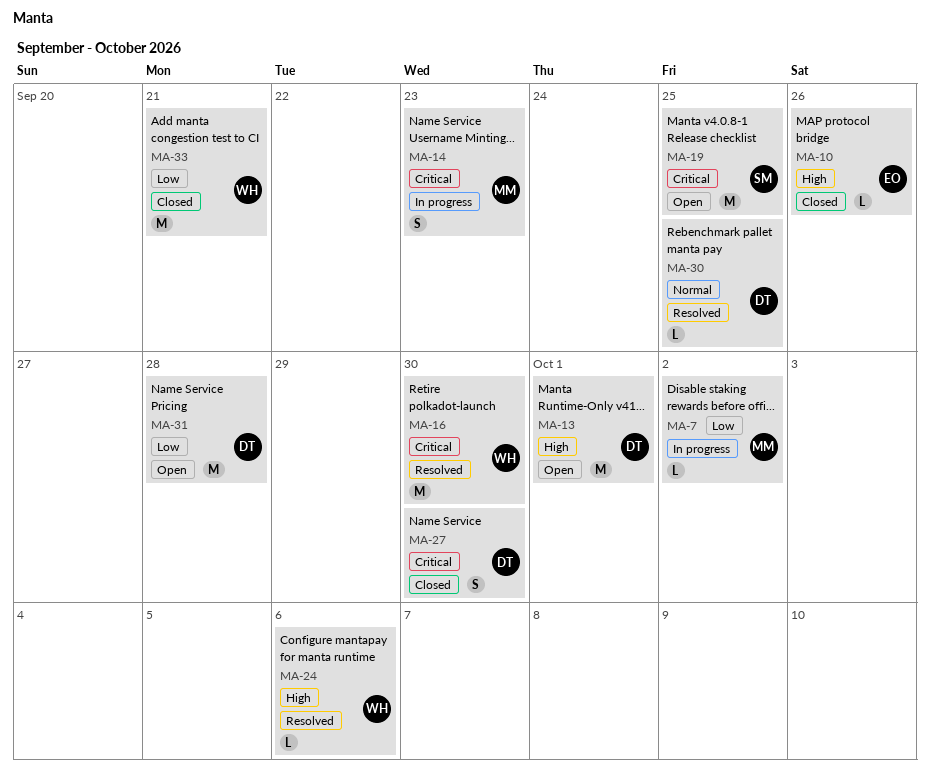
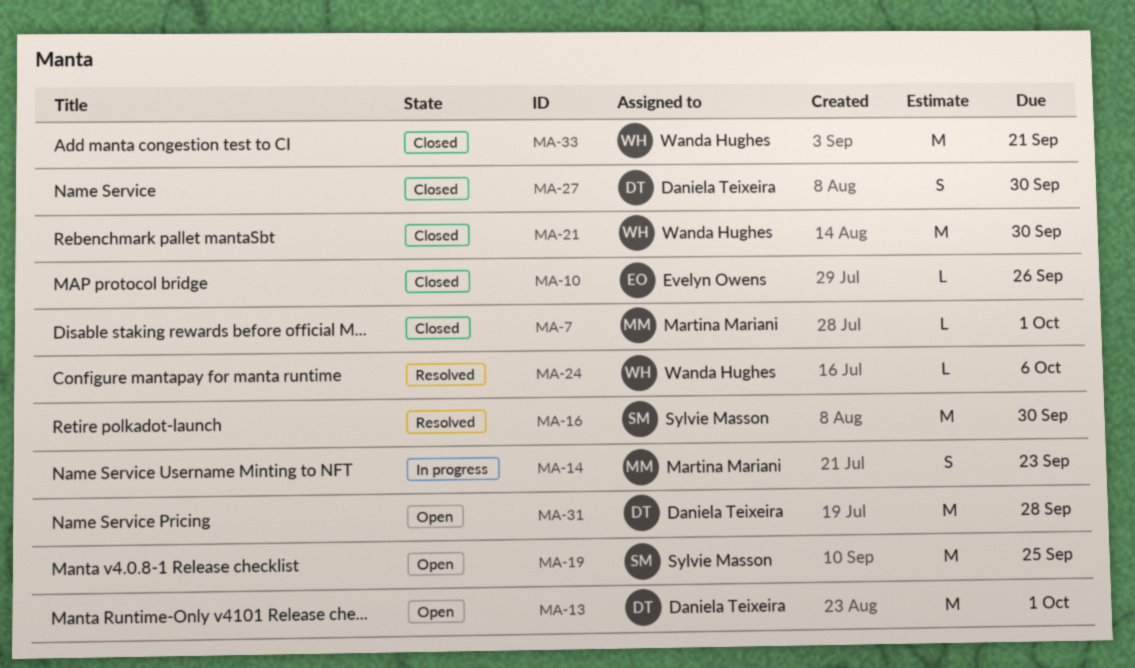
MA-7, status: In progress -> Closed
MA-7, due: Oct 2 -> Oct 1
MA-16, owner: Wanda Hughes -> Sylvie Masson
MA-21: none -> present
MA-30: present -> none

